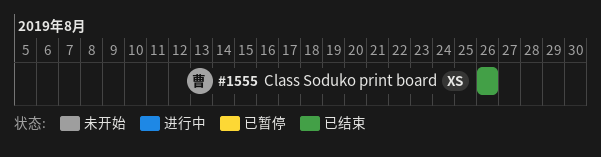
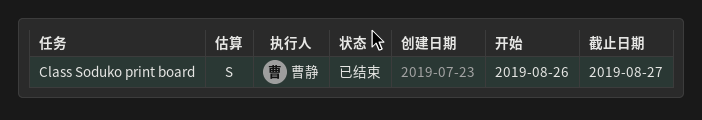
Class Soduko print board, estimate: XS -> S
Class Soduko print board, due: Aug 26 -> Aug 27

